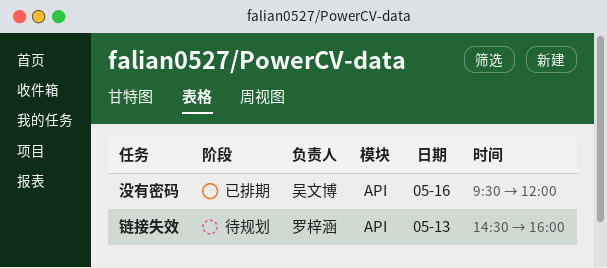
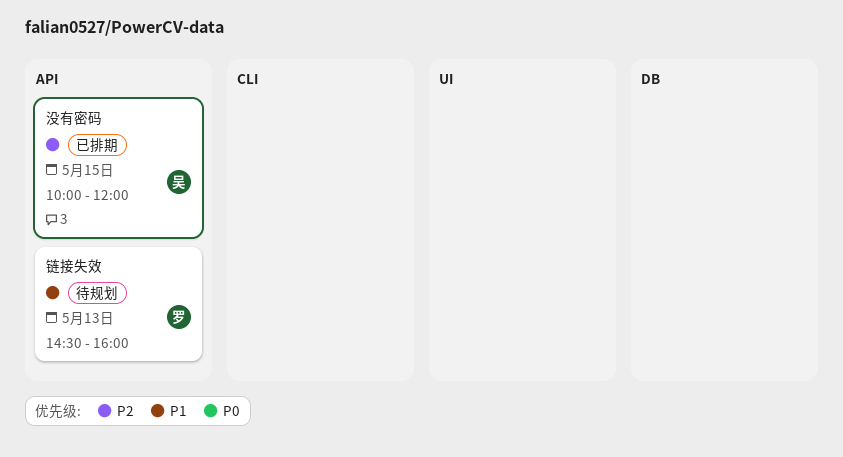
没有密码, day: May 16 -> May 15
没有密码, begins: 09:30 -> 10:00

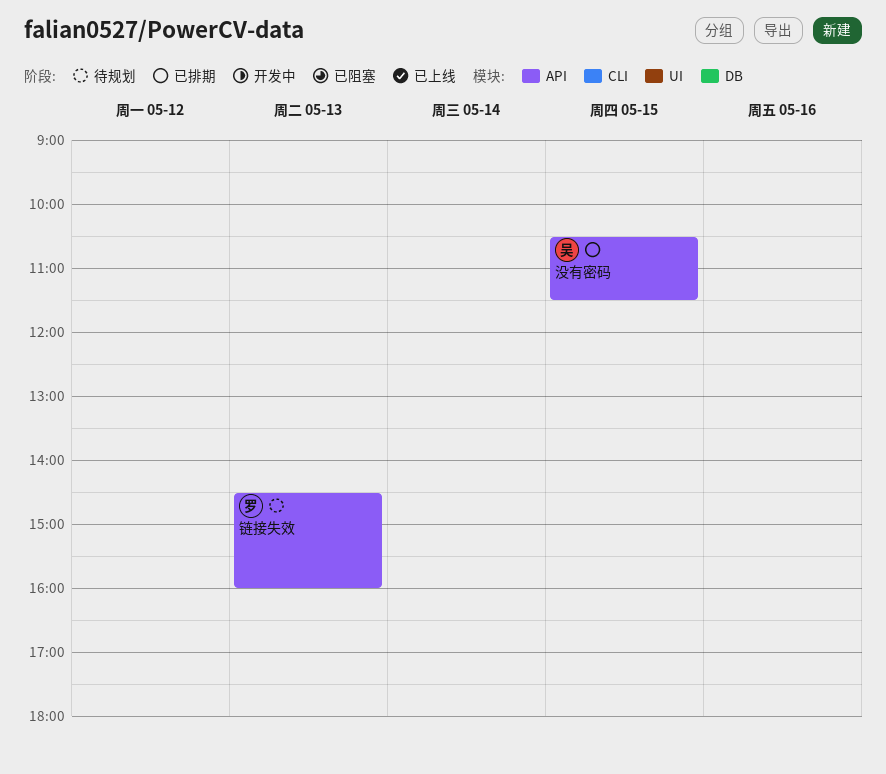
没有密码, begins: 10:00 -> 10:30
没有密码, ends: 12:00 -> 11:30

